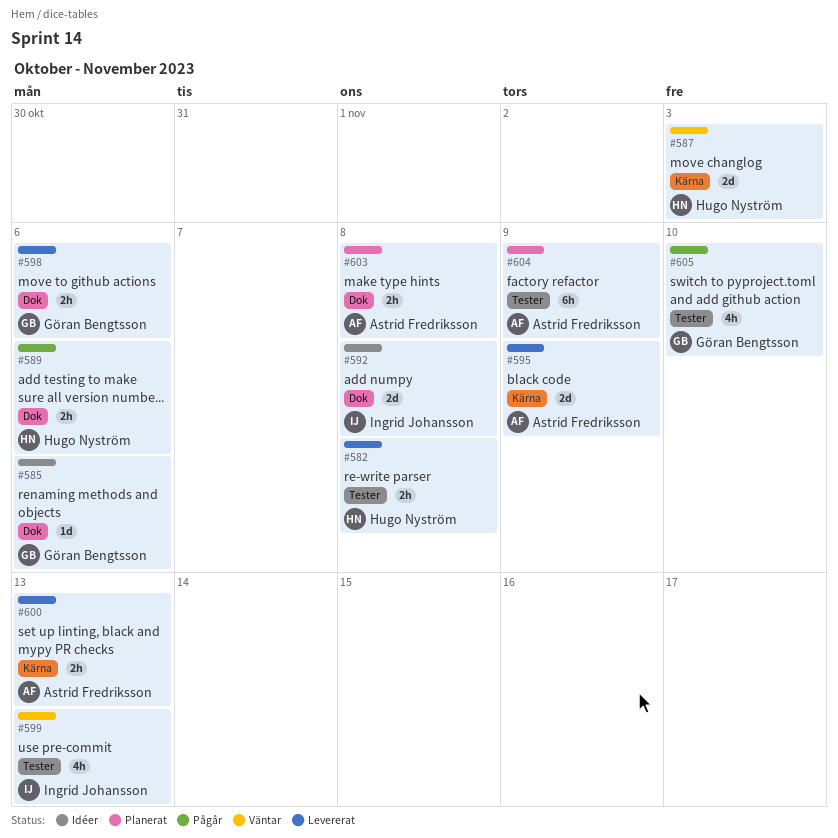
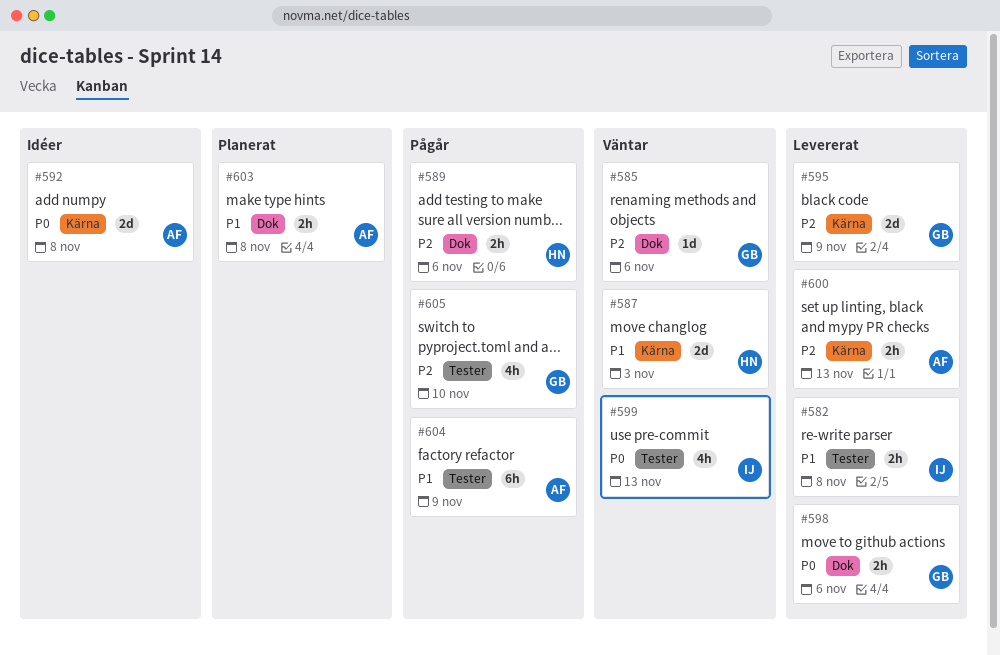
#582, owner: Hugo Nyström -> Ingrid Johansson
#585, status: Idéer -> Väntar
#592, owner: Ingrid Johansson -> Astrid Fredriksson
#592, label: Dok -> Kärna
#595, owner: Astrid Fredriksson -> Göran Bengtsson
#604, status: Planerat -> Pågår

